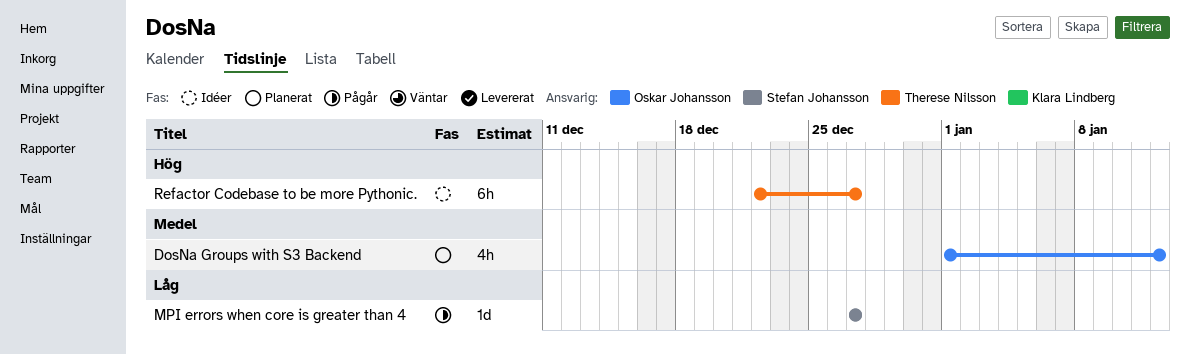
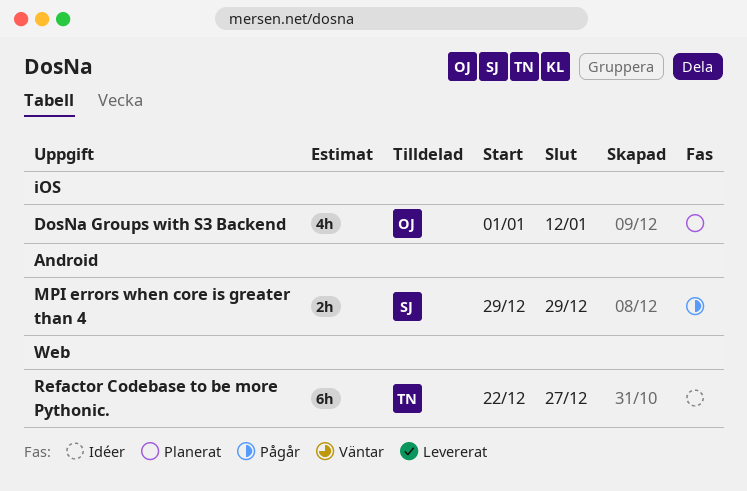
MPI errors when core is greater than 4, estimate: 1d -> 2h
MPI errors when core is greater than 4, start: Dec 27 -> Dec 29
MPI errors when core is greater than 4, due: Dec 27 -> Dec 29

